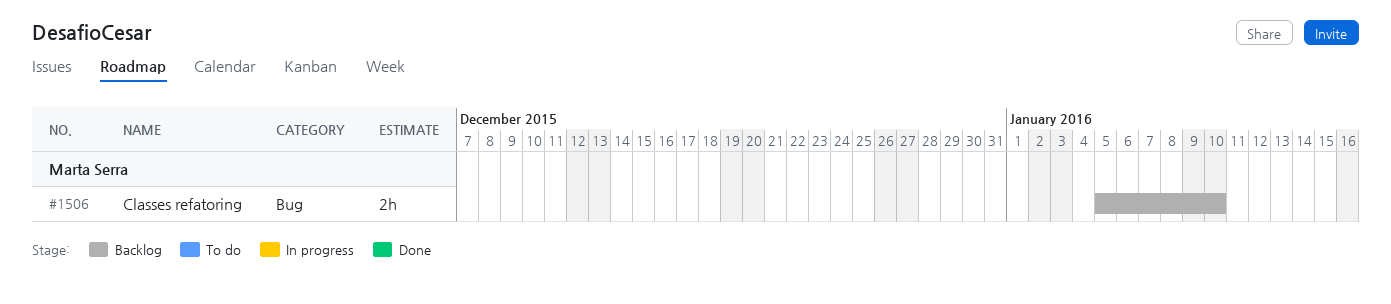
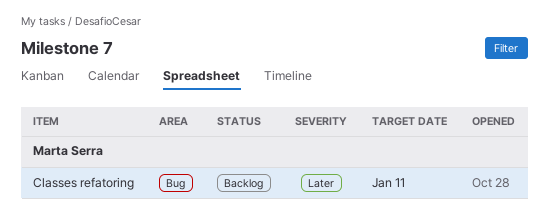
Classes refatoring, due: Jan 10 -> Jan 11

